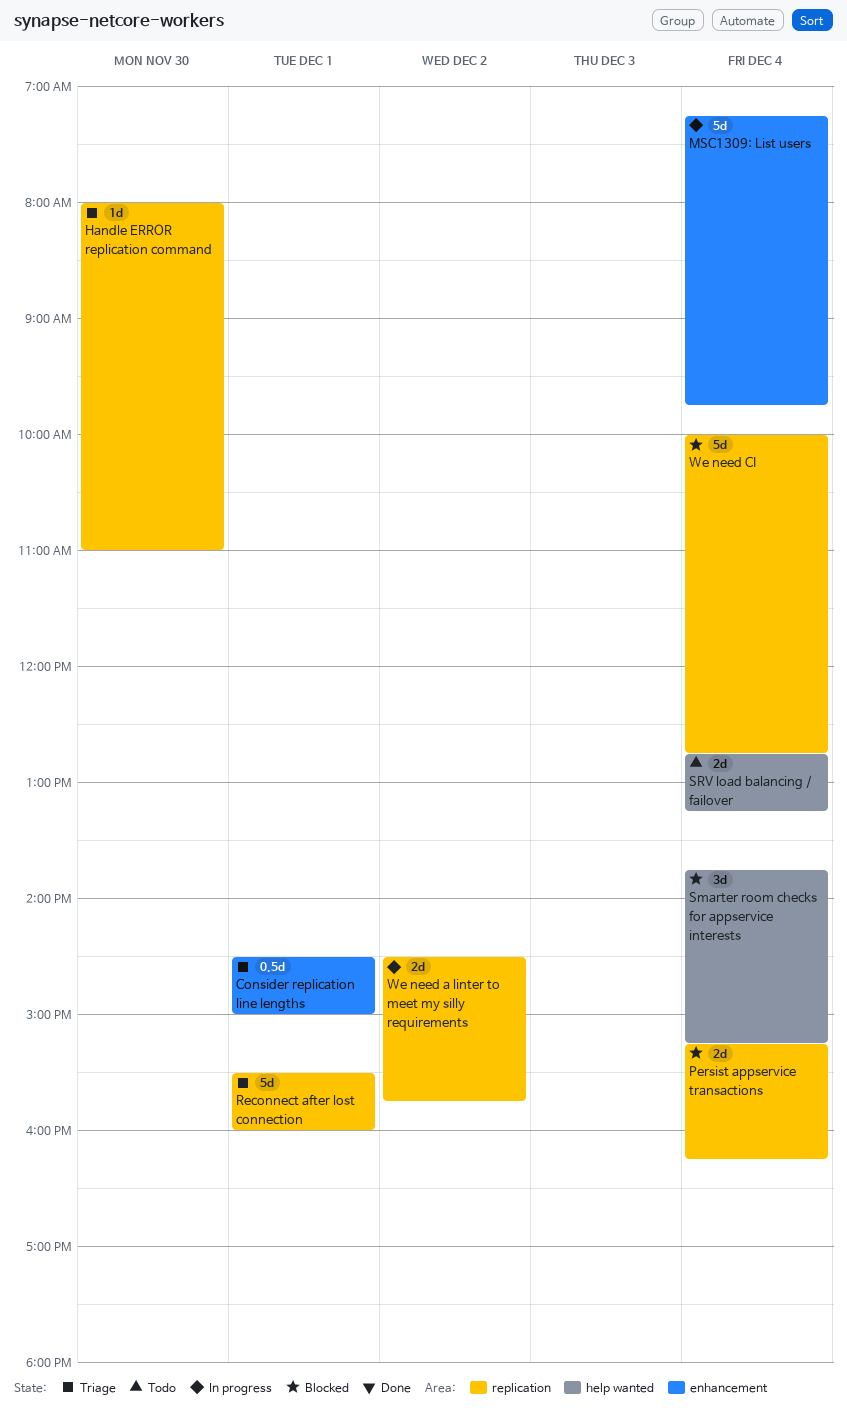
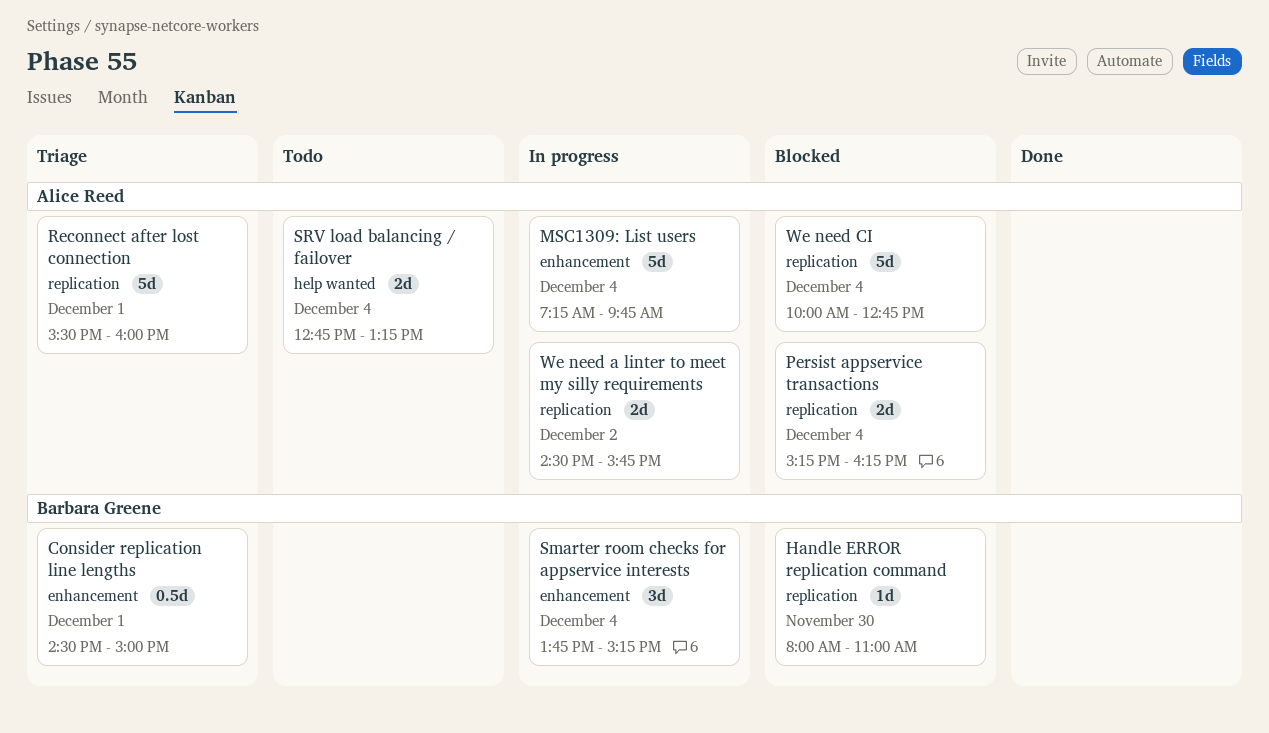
Handle ERROR replication command, status: Triage -> Blocked
Smarter room checks for appservice interests, status: Blocked -> In progress
Smarter room checks for appservice interests, label: help wanted -> enhancement

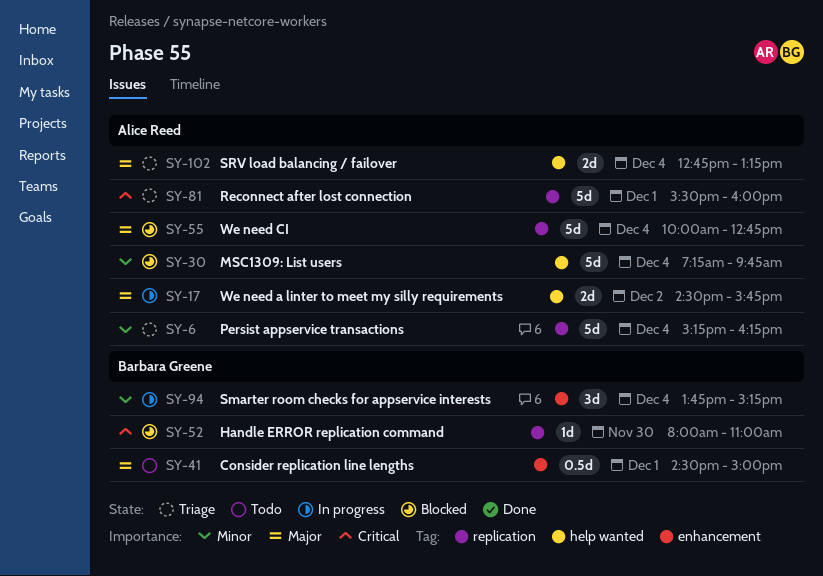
Consider replication line lengths, status: Triage -> Todo
MSC1309: List users, status: In progress -> Blocked
MSC1309: List users, label: enhancement -> help wanted
Persist appservice transactions, status: Blocked -> Triage
Persist appservice transactions, estimate: 2d -> 5d
SRV load balancing / failover, status: Todo -> Triage
We need a linter to meet my silly requirements, label: replication -> help wanted

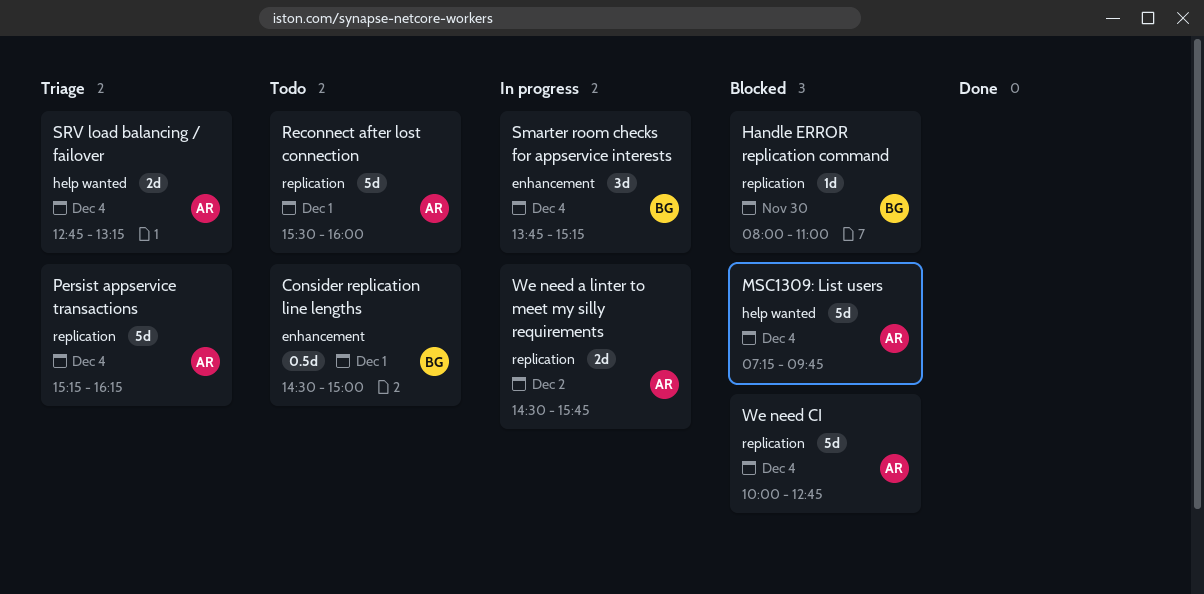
Reconnect after lost connection, status: Triage -> Todo
We need a linter to meet my silly requirements, label: help wanted -> replication

